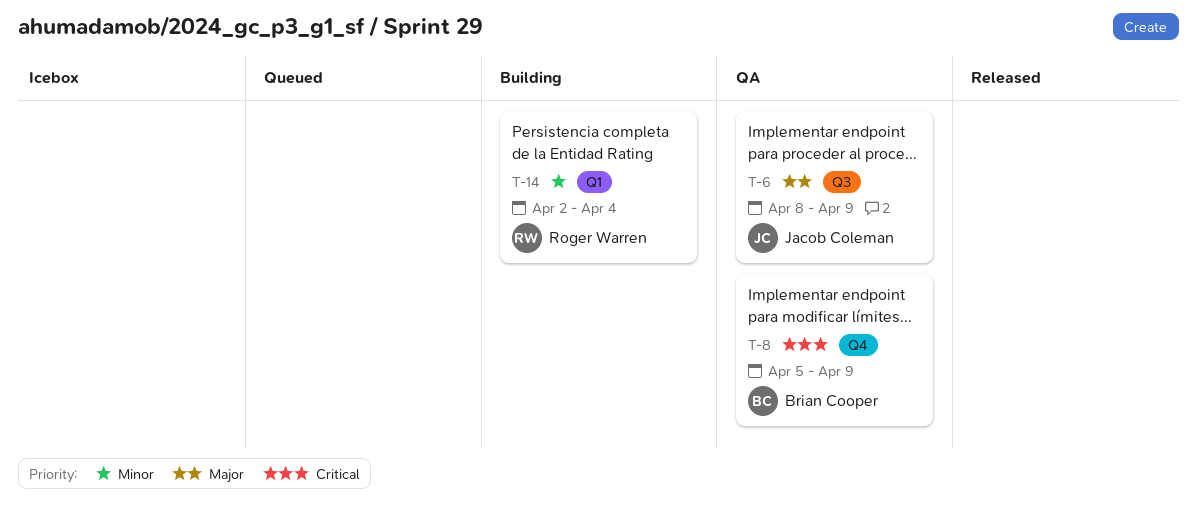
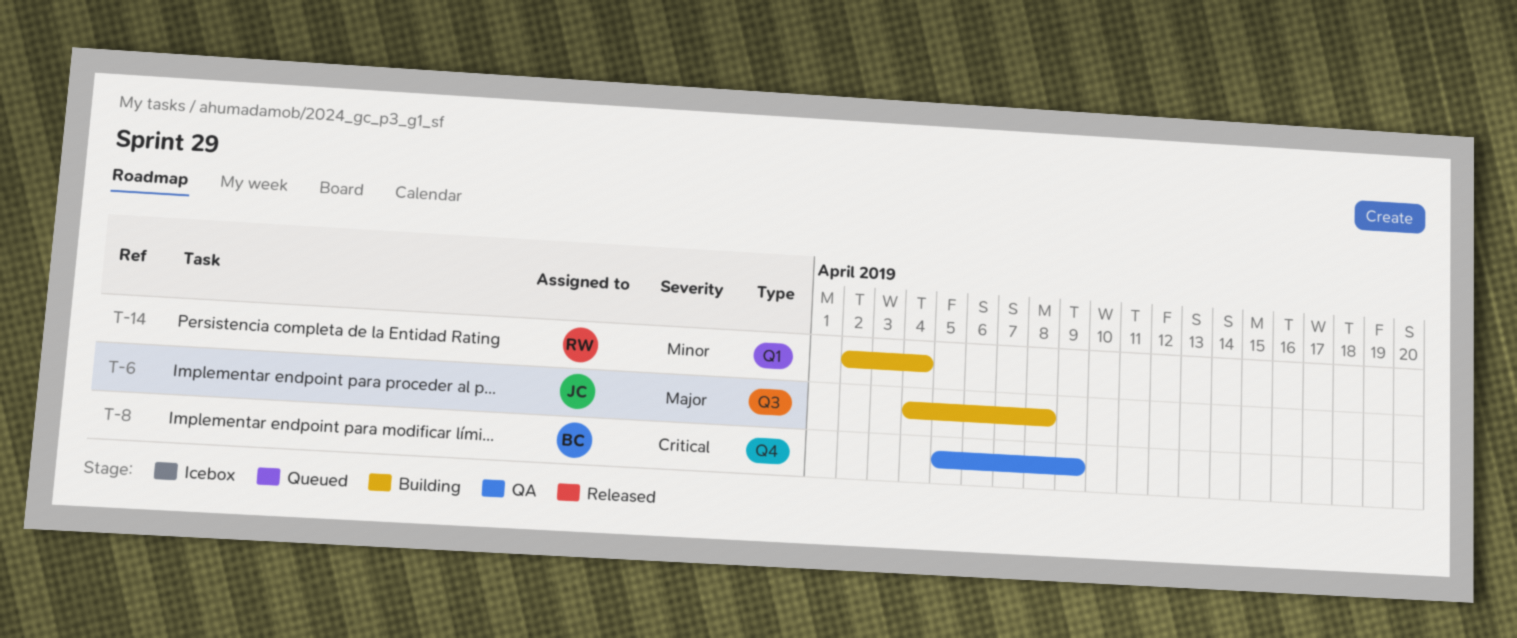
T-6, status: QA -> Building
T-6, start: Apr 8 -> Apr 4
T-6, due: Apr 9 -> Apr 8

